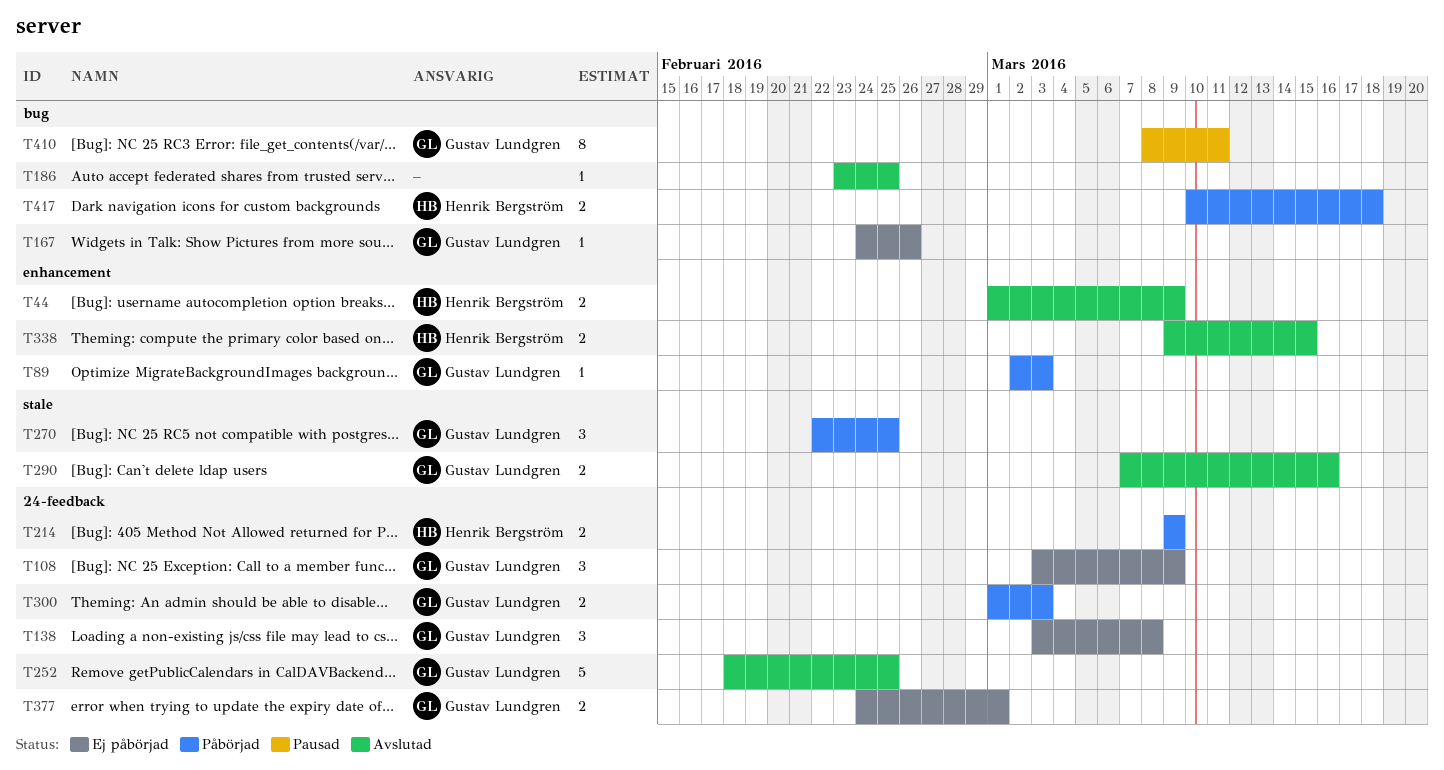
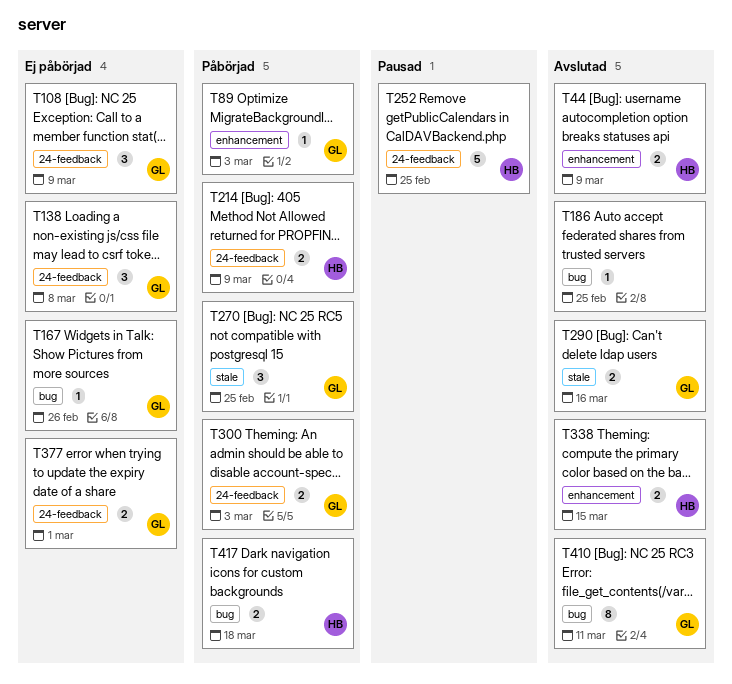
T252, status: Avslutad -> Pausad
T252, owner: Gustav Lundgren -> Henrik Bergström
T410, status: Pausad -> Avslutad

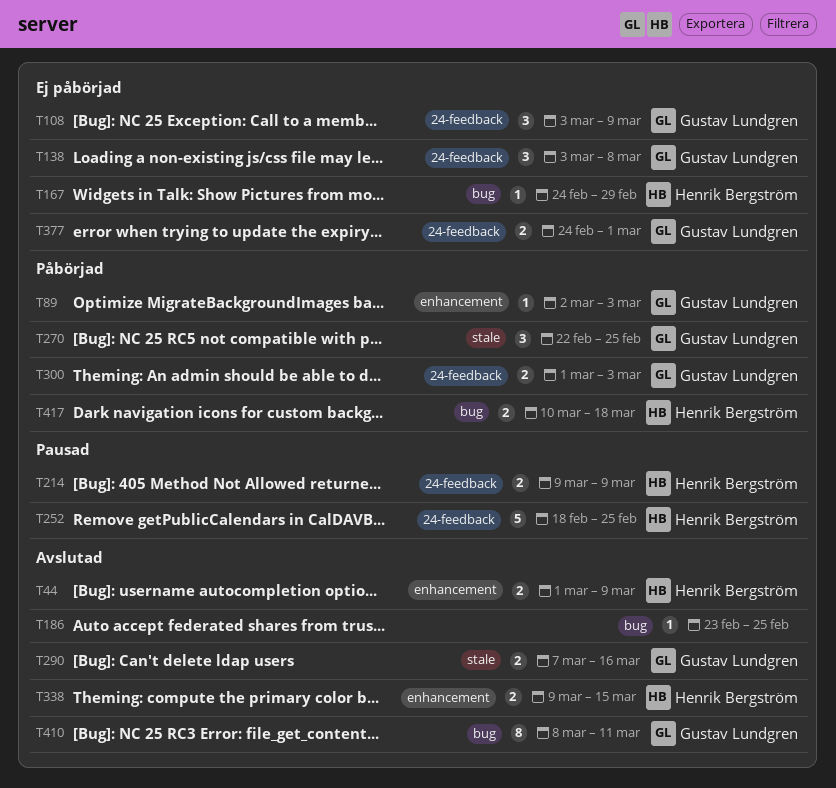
T167, owner: Gustav Lundgren -> Henrik Bergström
T167, due: Feb 26 -> Feb 29
T214, status: Påbörjad -> Pausad

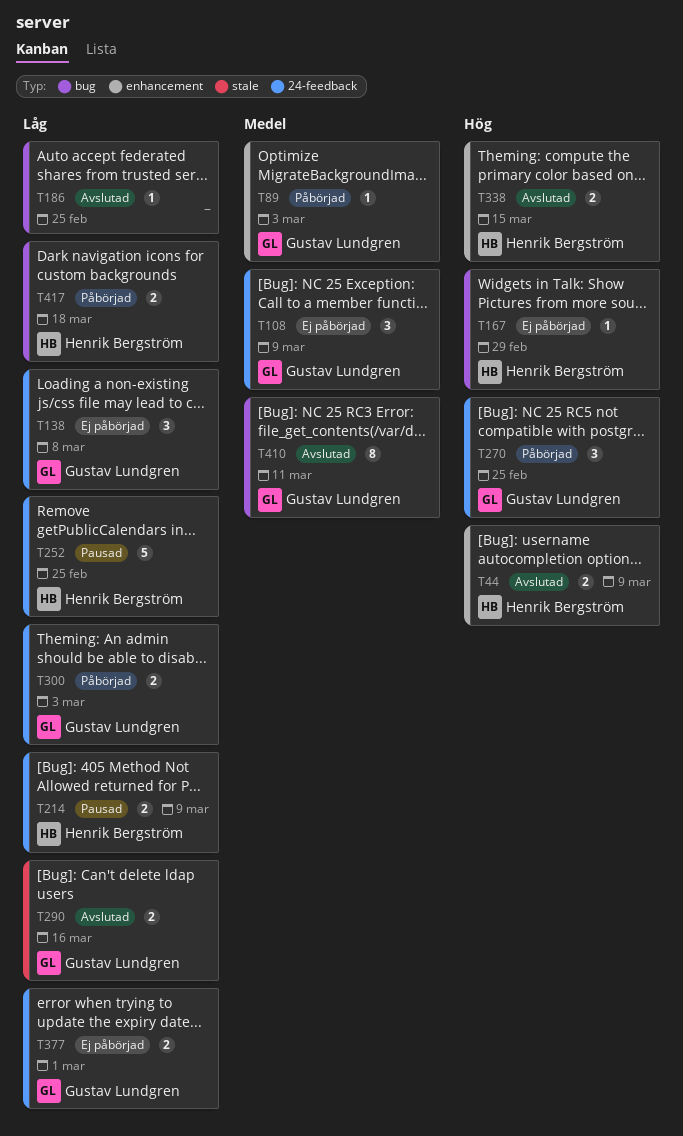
T270, label: stale -> 24-feedback

